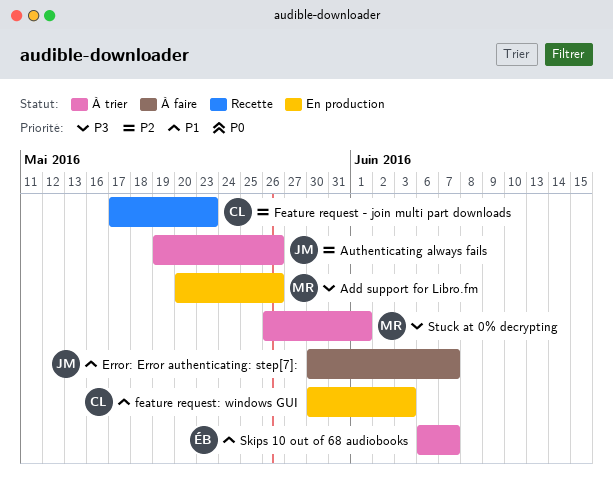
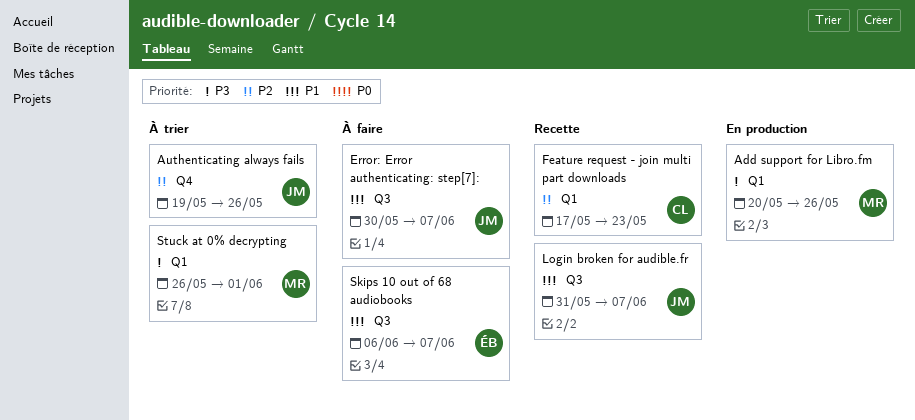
feature request: windows GUI: present -> none
Login broken for audible.fr: none -> present
Skips 10 out of 68 audiobooks, status: À trier -> À faire

